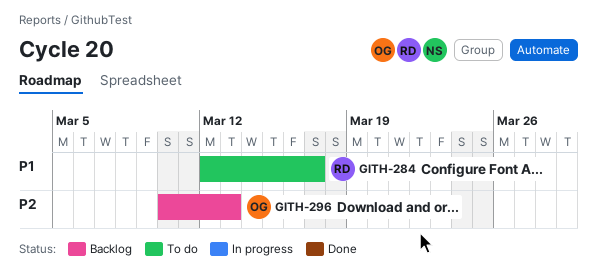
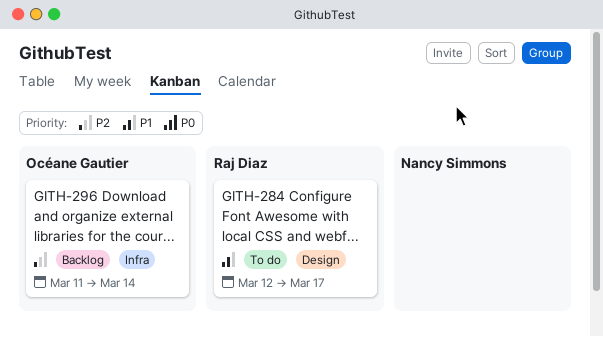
GITH-296, start: Mar 10 -> Mar 11
GITH-296, due: Mar 13 -> Mar 14

